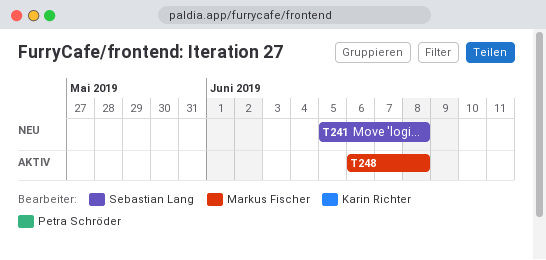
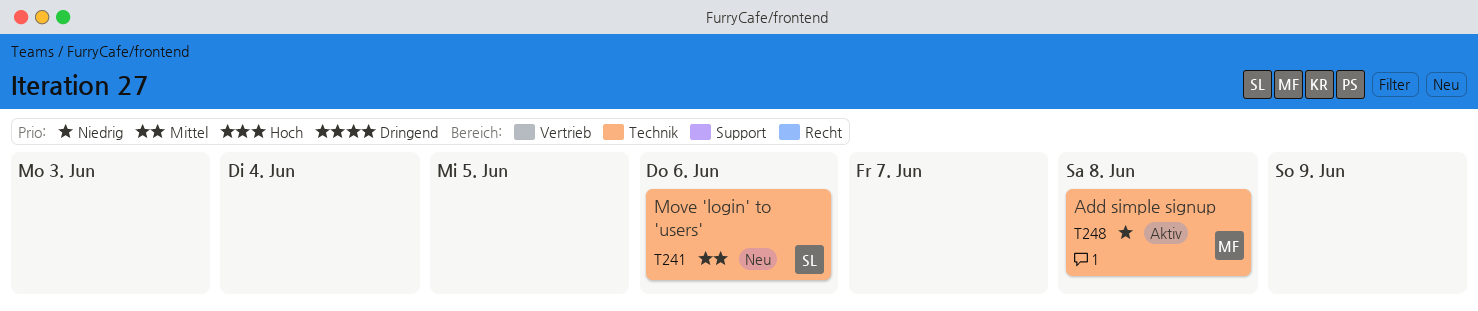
T241, due: Jun 8 -> Jun 6

